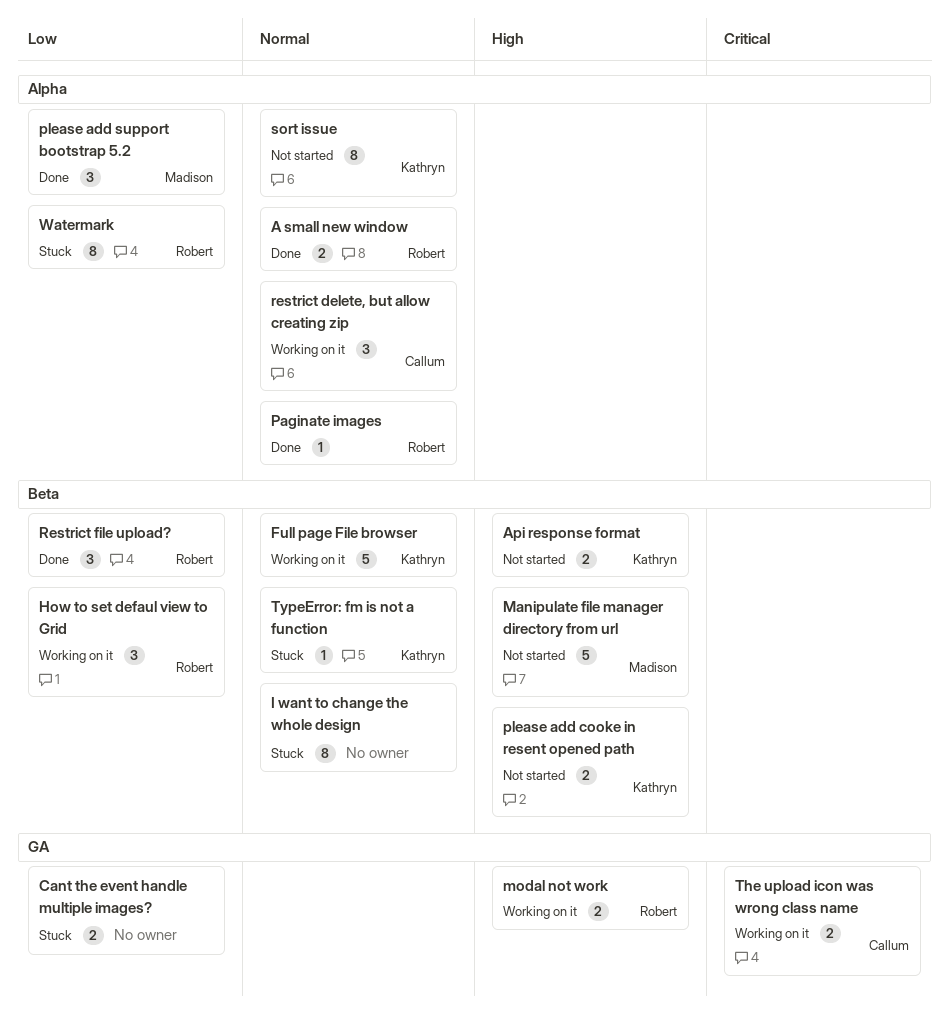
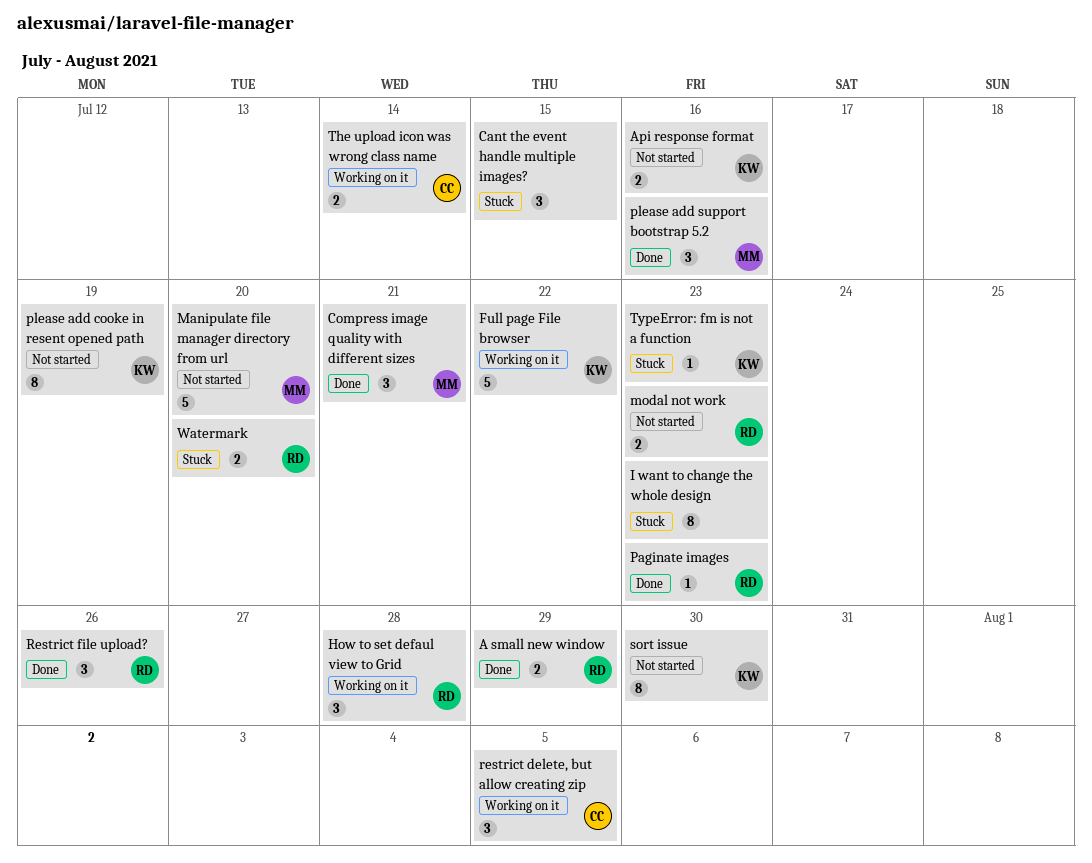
Cant the event handle multiple images?, estimate: 2 -> 3
Compress image quality with different sizes: none -> present
modal not work, status: Working on it -> Not started
please add cooke in resent opened path, estimate: 2 -> 8
Watermark, estimate: 8 -> 2

